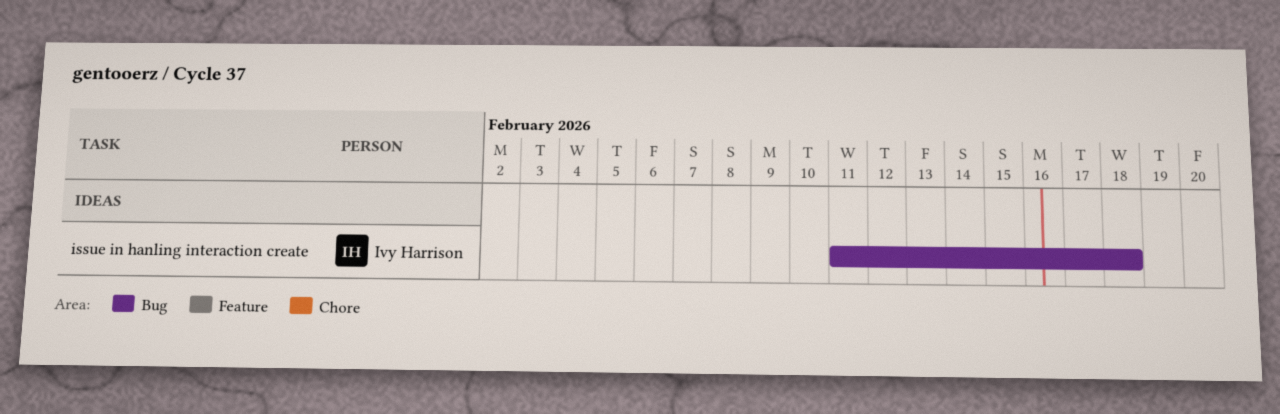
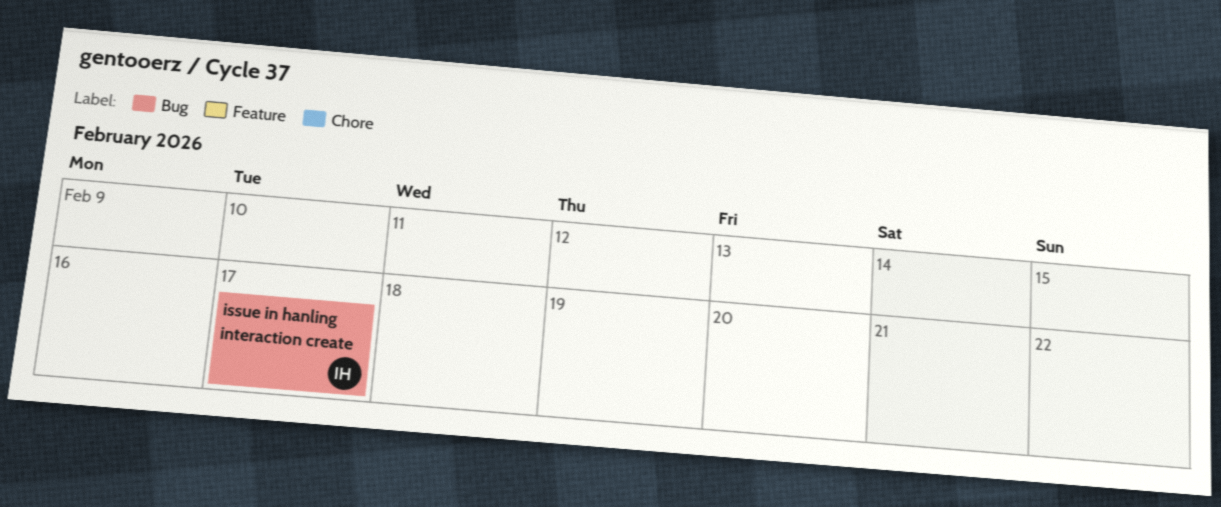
issue in hanling interaction create, due: Feb 18 -> Feb 17

